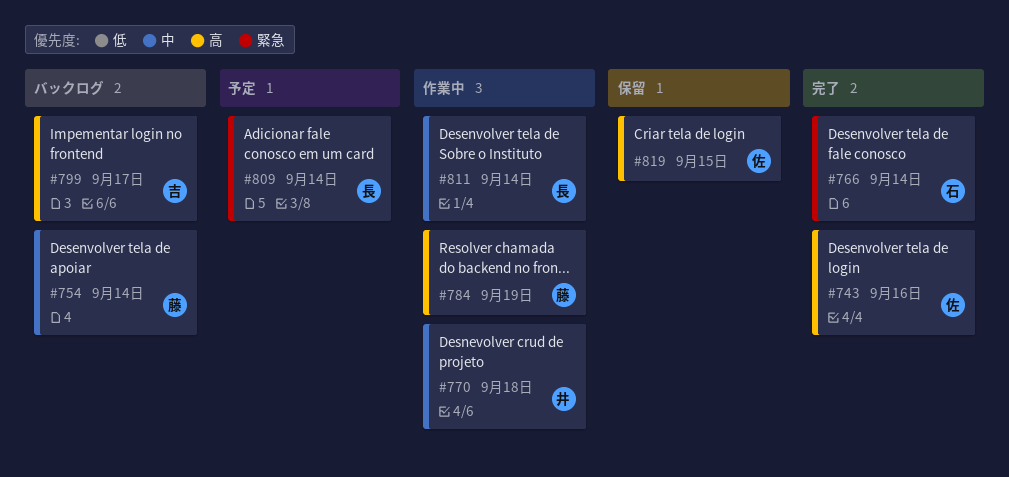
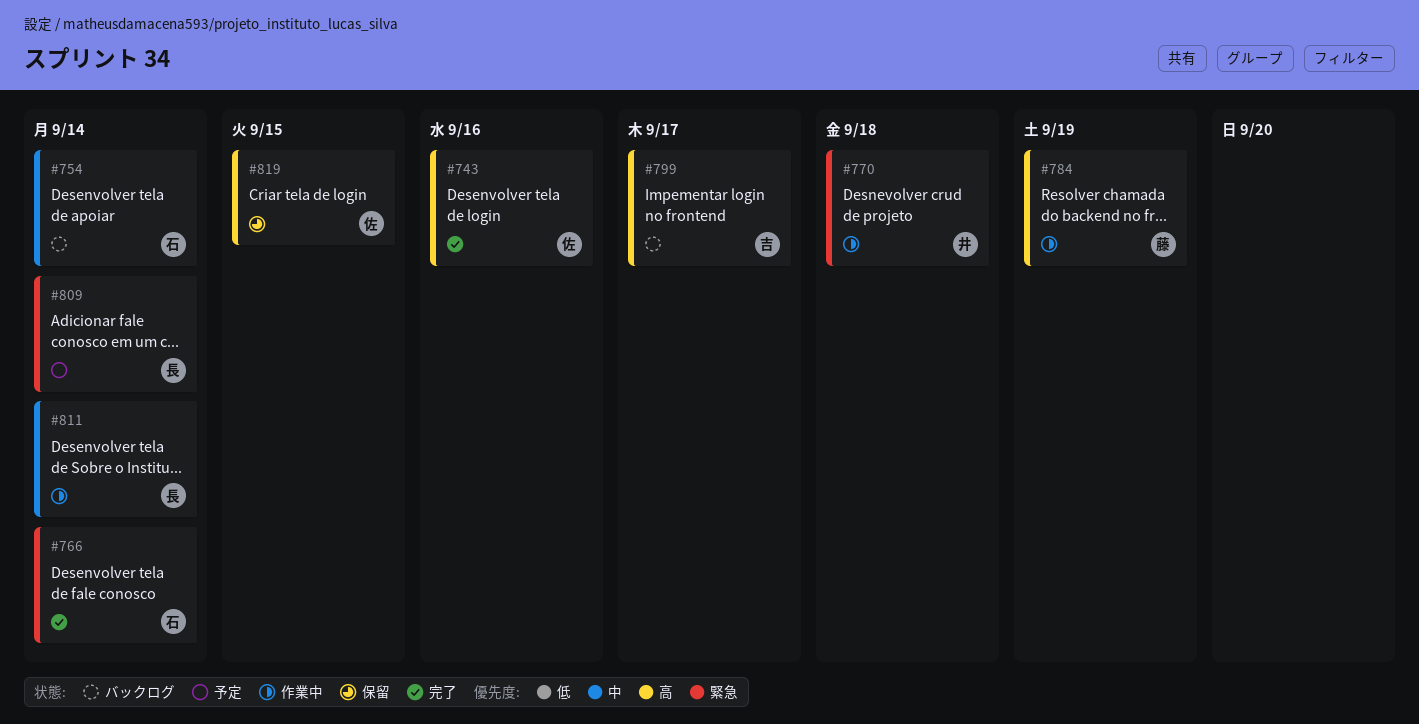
#754, owner: 藤 -> 石
#770, priority: 中 -> 緊急

